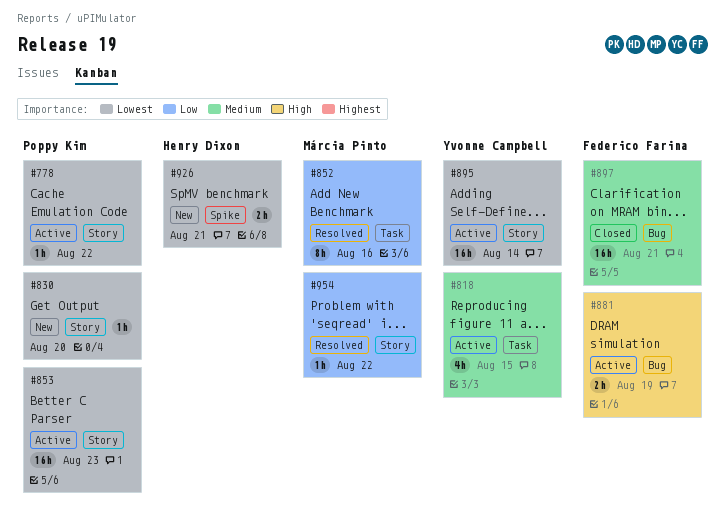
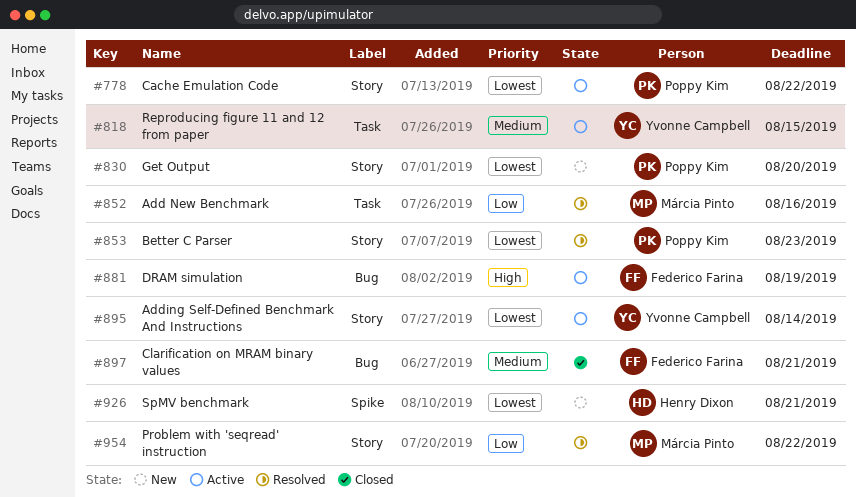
#853, status: Active -> Resolved

